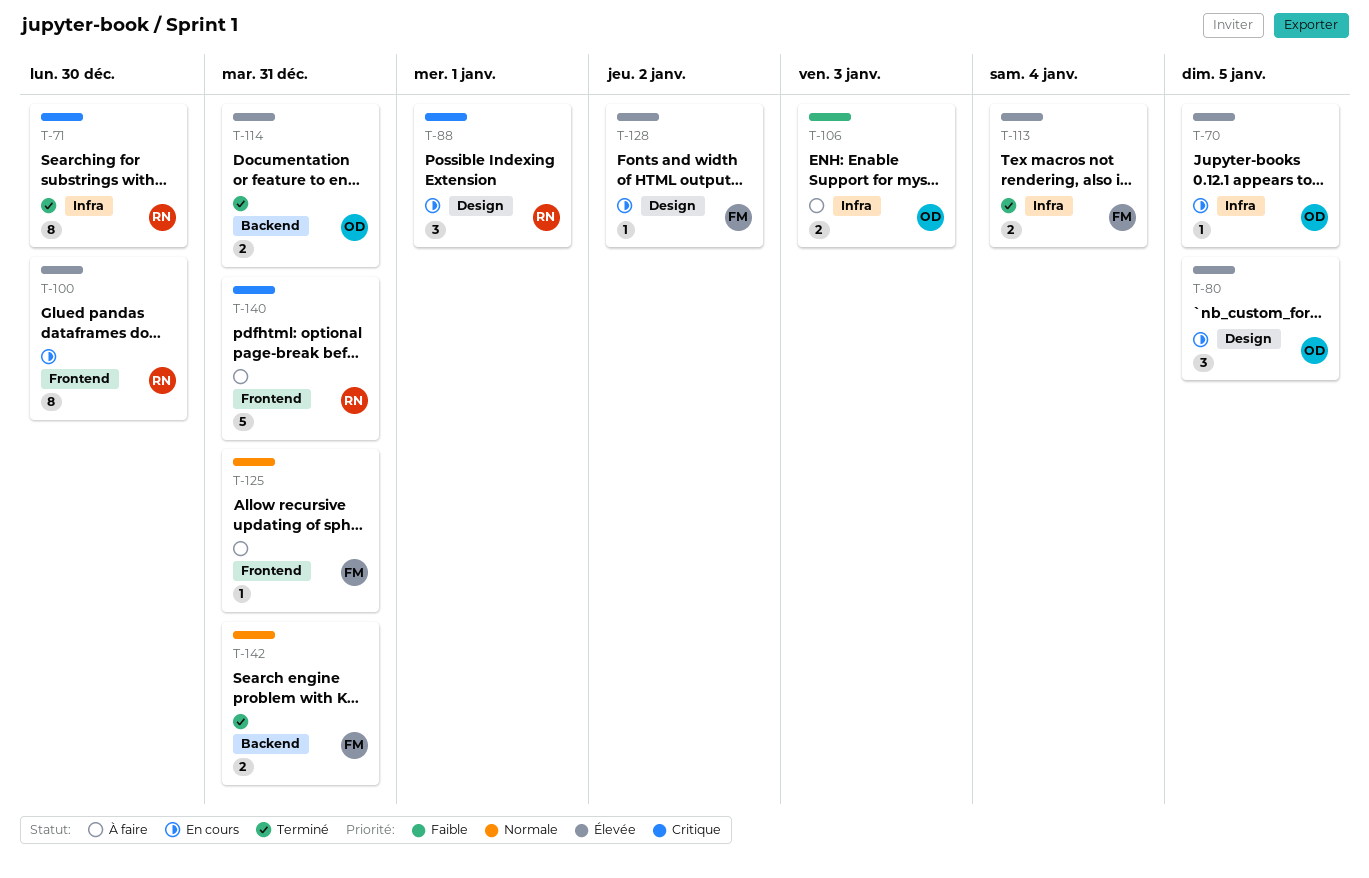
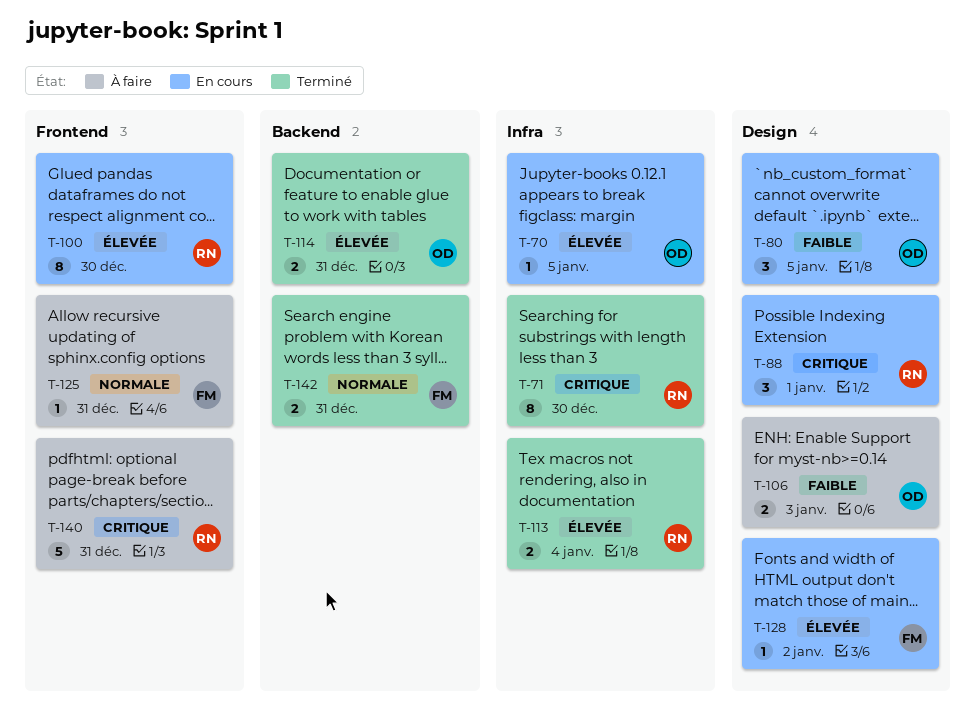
T-80, priority: Élevée -> Faible
T-106, label: Infra -> Design
T-113, owner: FM -> RN

